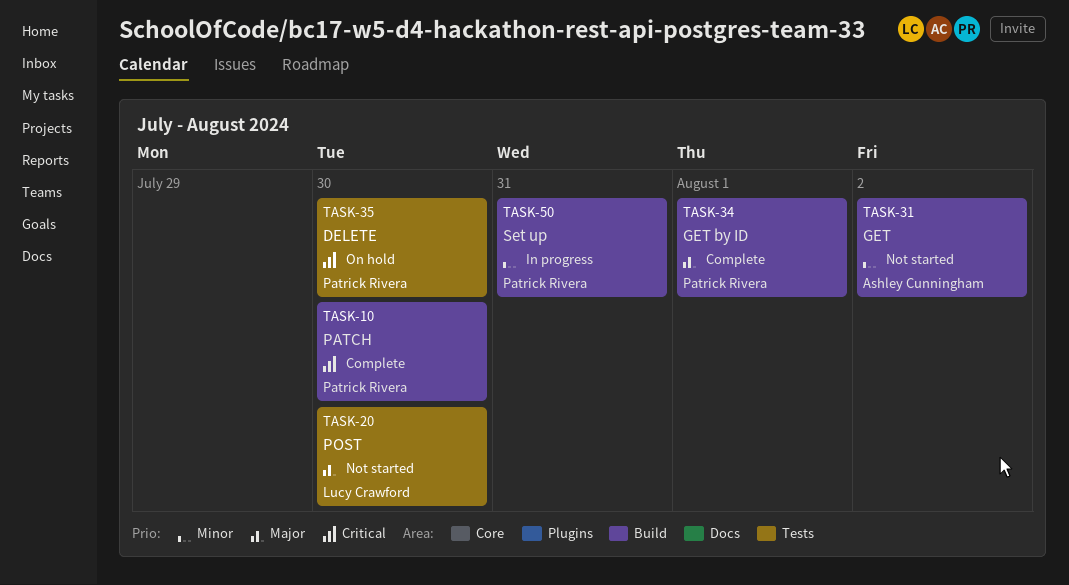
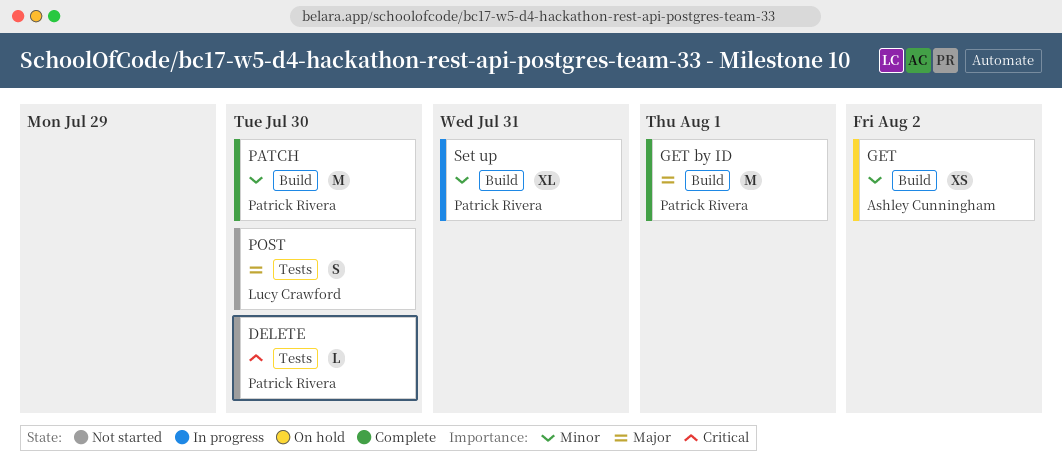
DELETE, status: On hold -> Not started
GET, status: Not started -> On hold
PATCH, priority: Critical -> Minor

